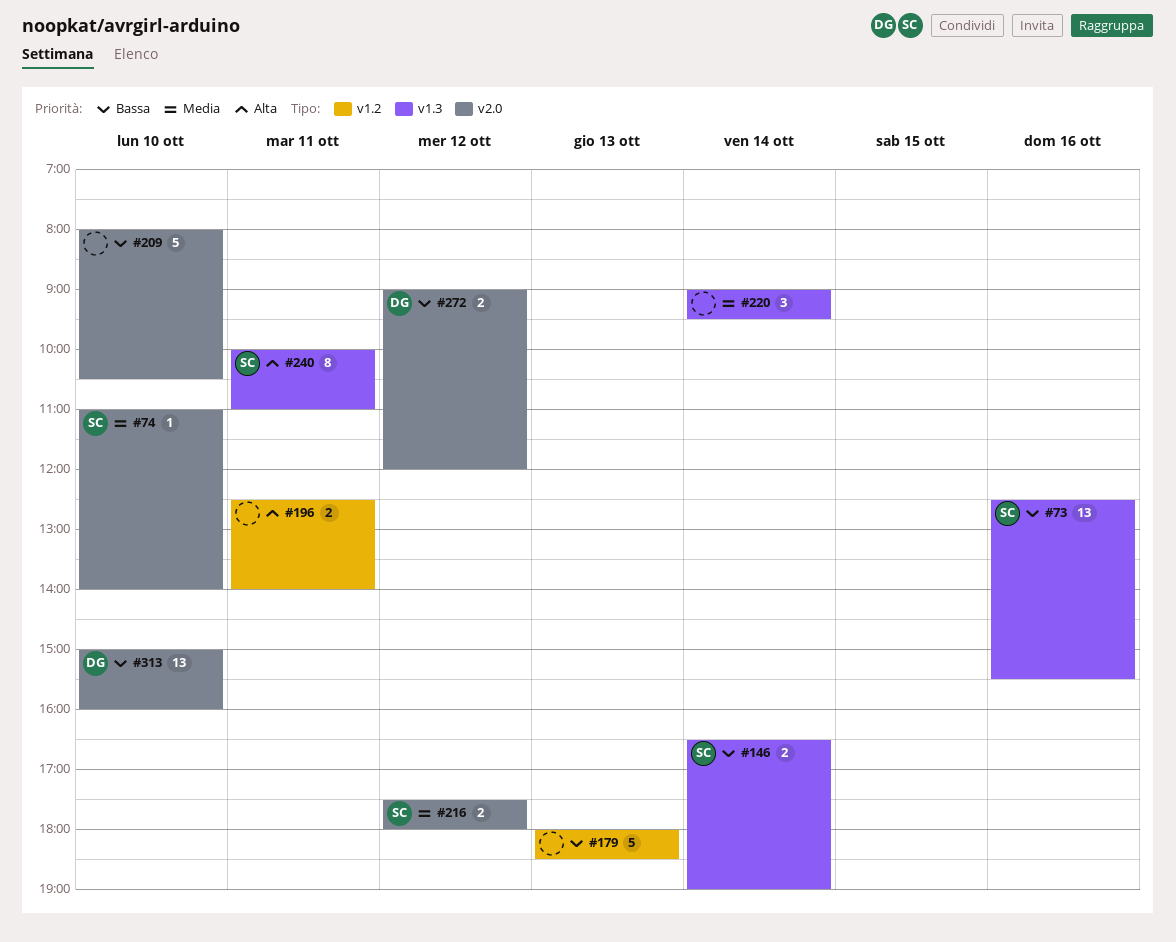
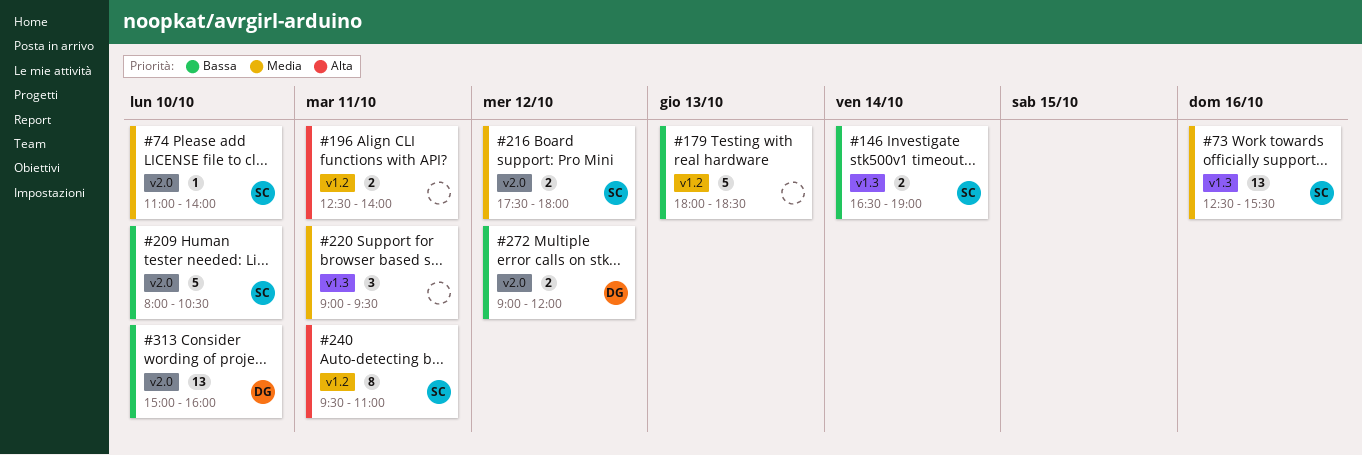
#73, priority: Bassa -> Media
#209, owner: none -> SC
#220, day: Oct 14 -> Oct 11
#240, label: v1.3 -> v1.2
#240, begins: 10:00 -> 09:30

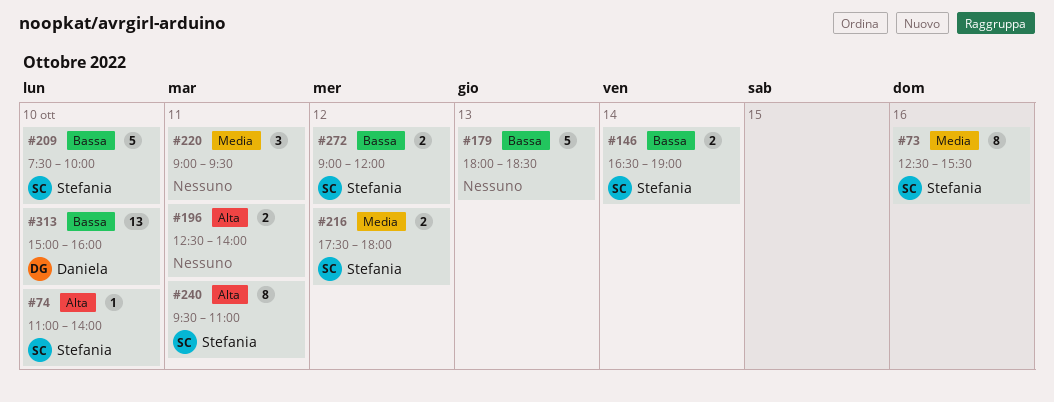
#73, estimate: 13 -> 8
#74, priority: Media -> Alta
#209, begins: 08:00 -> 07:30
#209, ends: 10:30 -> 10:00
#272, owner: Daniela -> Stefania

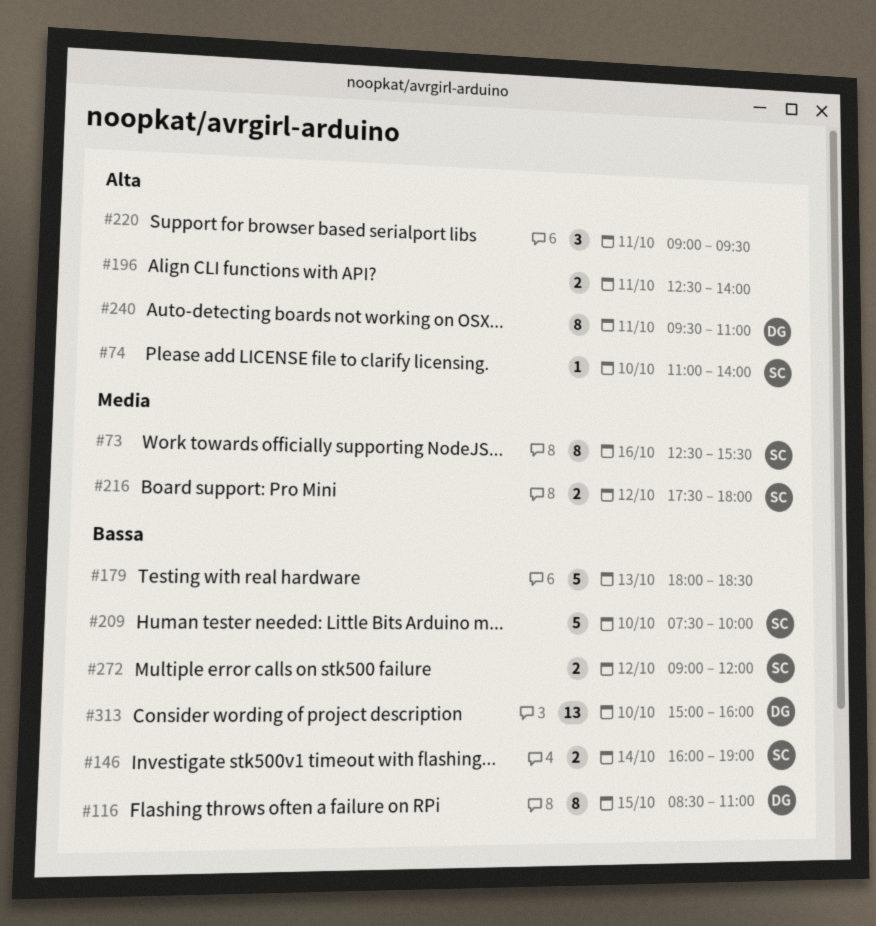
#116: none -> present
#146, begins: 16:30 -> 16:00
#220, priority: Media -> Alta
#240, owner: Stefania -> Daniela

